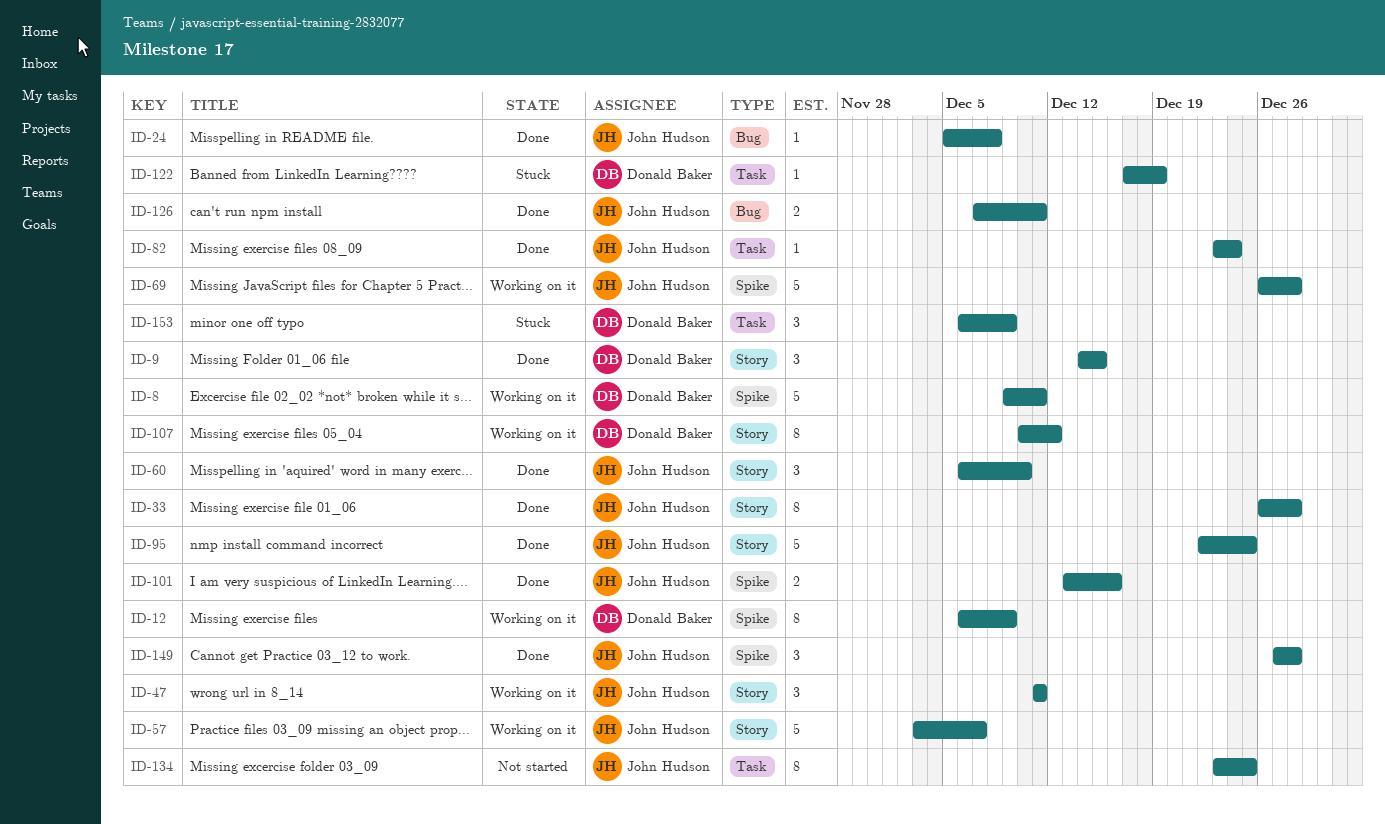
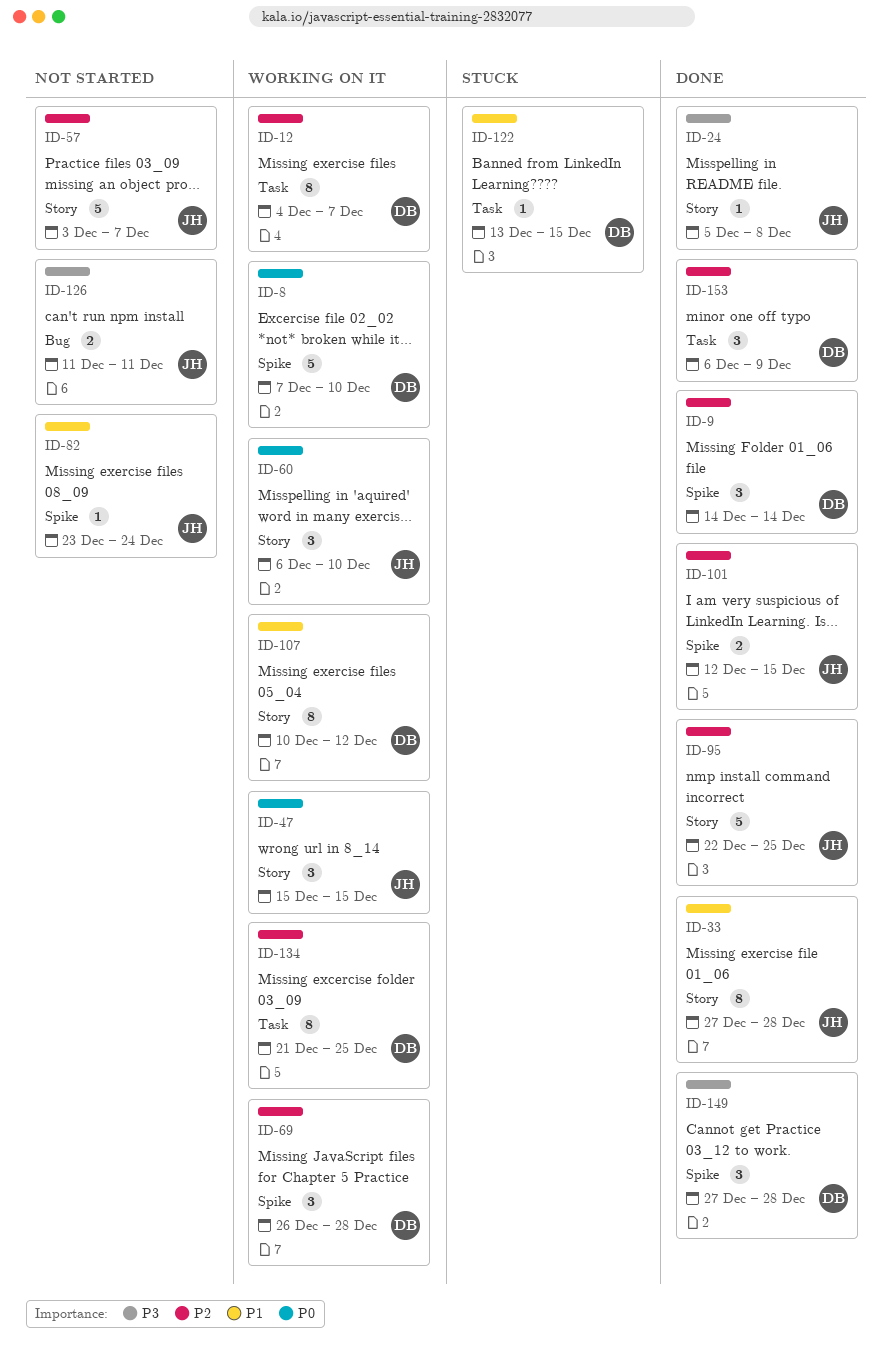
ID-8, start: Dec 9 -> Dec 7
ID-8, due: Dec 11 -> Dec 10
ID-9, label: Story -> Spike
ID-9, due: Dec 15 -> Dec 14
ID-12, label: Spike -> Task
ID-12, start: Dec 6 -> Dec 4
ID-12, due: Dec 9 -> Dec 7
ID-24, label: Bug -> Story
ID-33, start: Dec 26 -> Dec 27
ID-47, start: Dec 11 -> Dec 15
ID-47, due: Dec 11 -> Dec 15
ID-57, status: Working on it -> Not started
ID-60, status: Done -> Working on it
ID-69, owner: John Hudson -> Donald Baker
ID-69, estimate: 5 -> 3
ID-82, status: Done -> Not started
ID-82, label: Task -> Spike
ID-101, start: Dec 13 -> Dec 12
ID-101, due: Dec 16 -> Dec 15
ID-122, start: Dec 17 -> Dec 13
ID-122, due: Dec 19 -> Dec 15
ID-126, status: Done -> Not started
ID-126, start: Dec 7 -> Dec 11
ID-134, status: Not started -> Working on it
ID-134, owner: John Hudson -> Donald Baker
ID-134, start: Dec 23 -> Dec 21
ID-149, owner: John Hudson -> Donald Baker
ID-153, status: Stuck -> Done

